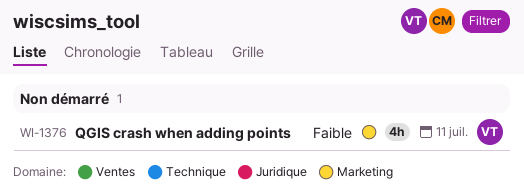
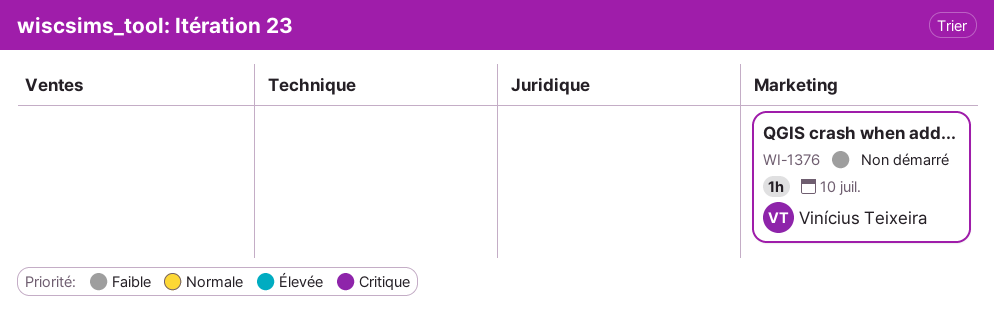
WI-1376, estimate: 4h -> 1h
WI-1376, due: Jul 11 -> Jul 10

